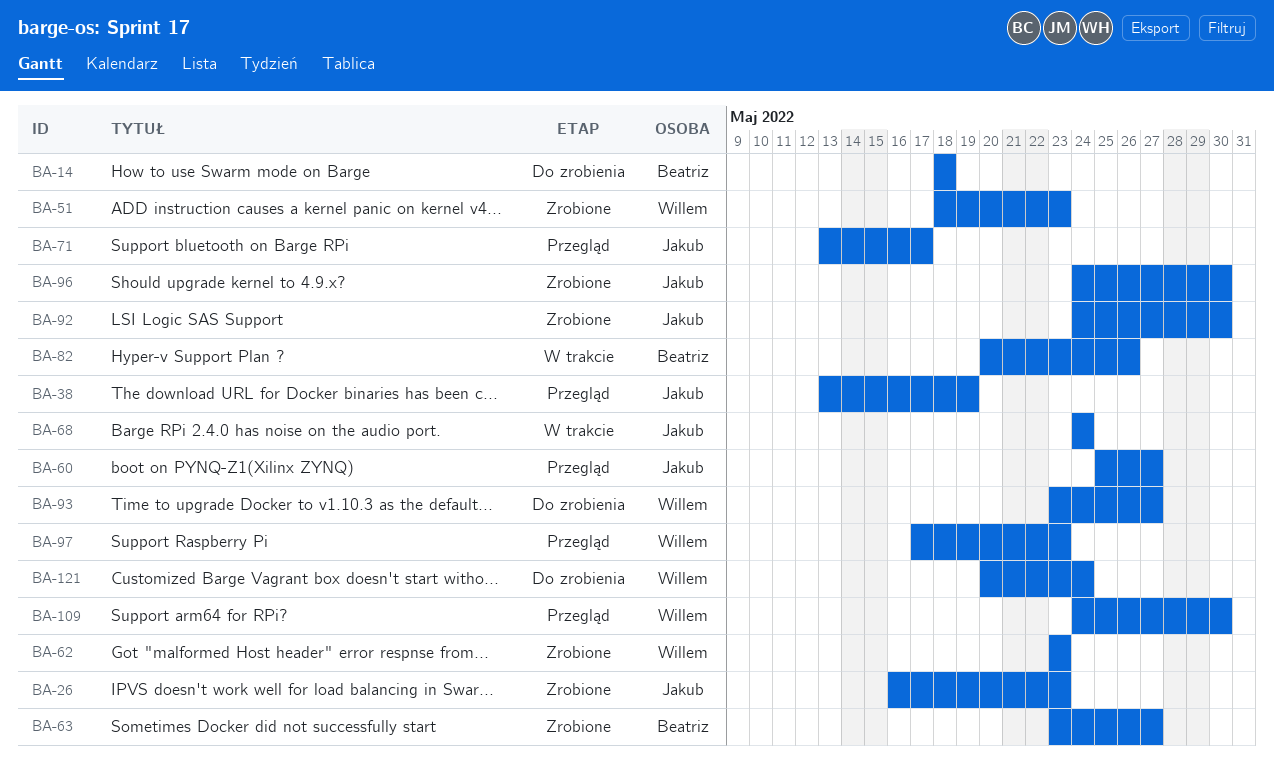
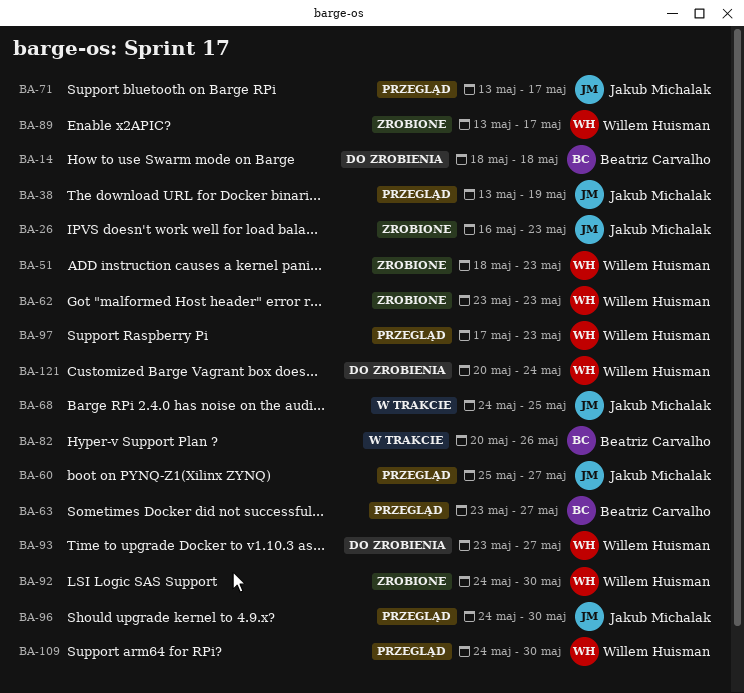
BA-63, status: Zrobione -> Przegląd
BA-68, due: May 24 -> May 25
BA-89: none -> present
BA-92, owner: Jakub Michalak -> Willem Huisman
BA-96, status: Zrobione -> Przegląd

